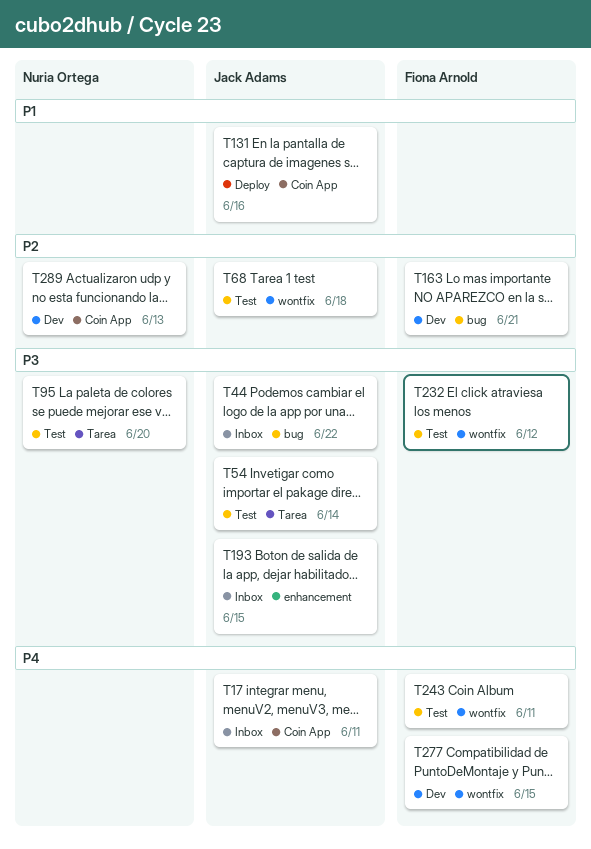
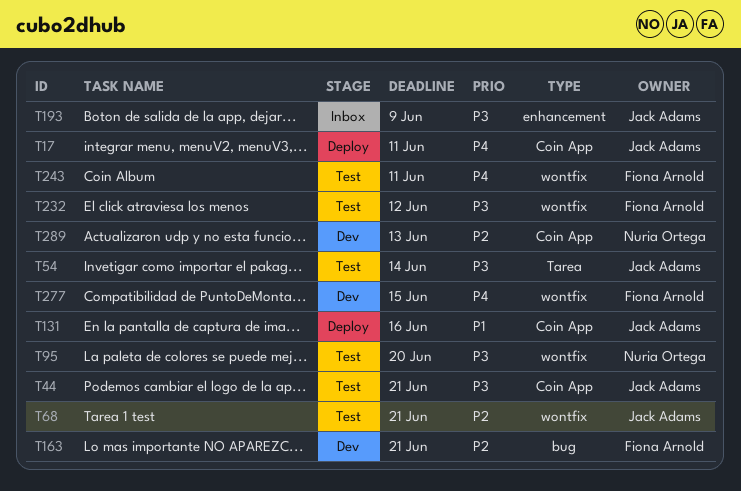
T17, status: Inbox -> Deploy
T44, status: Inbox -> Test
T44, label: bug -> Coin App
T44, due: Jun 22 -> Jun 21
T68, due: Jun 18 -> Jun 21
T95, label: Tarea -> wontfix
T193, due: Jun 15 -> Jun 9

